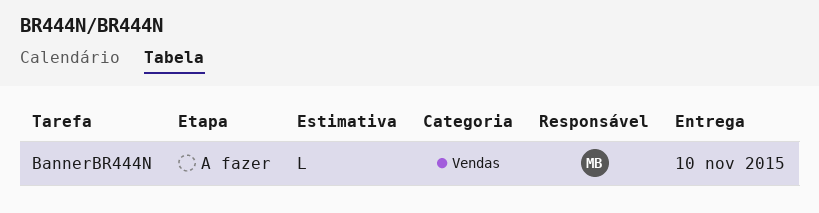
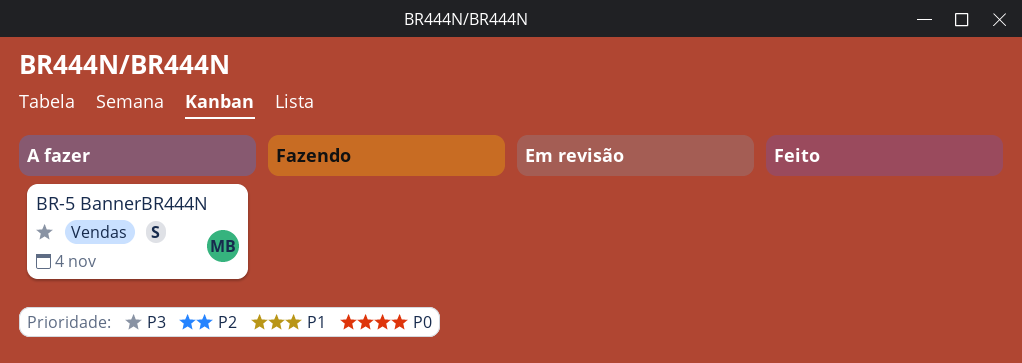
BannerBR444N, estimate: L -> S
BannerBR444N, due: Nov 10 -> Nov 4

